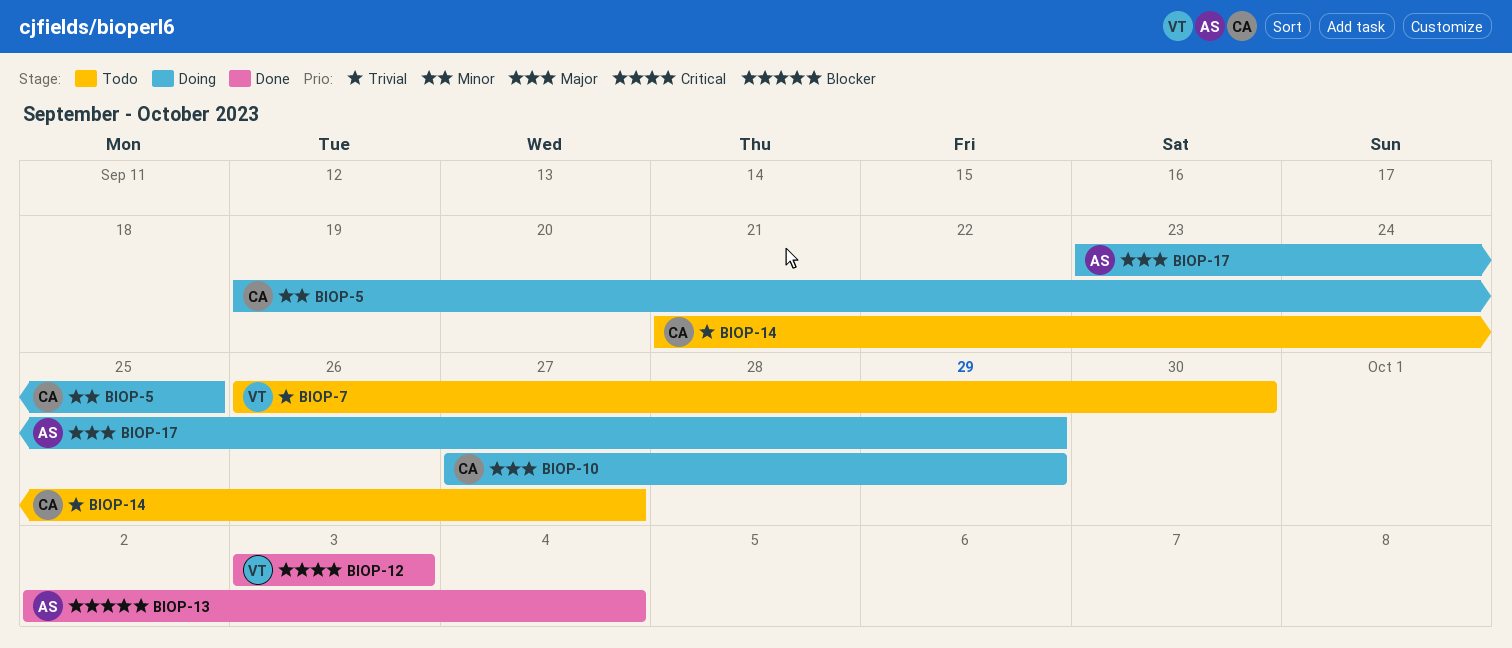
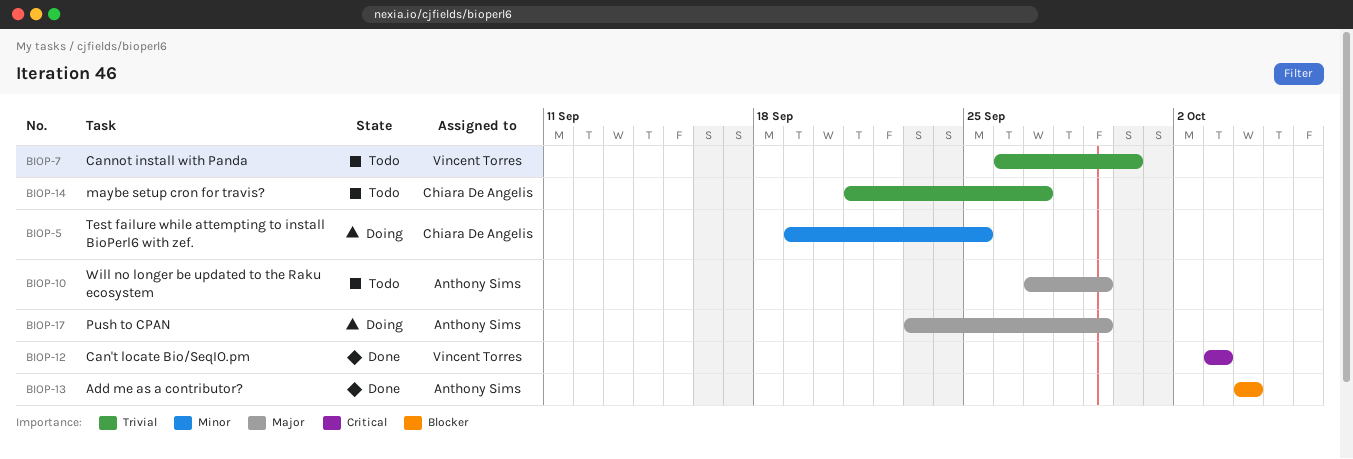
BIOP-10, status: Doing -> Todo
BIOP-10, owner: Chiara De Angelis -> Anthony Sims
BIOP-13, start: Oct 2 -> Oct 4

